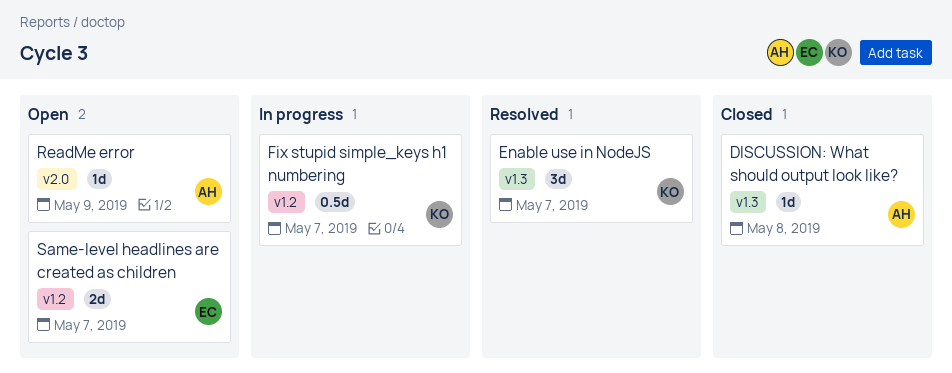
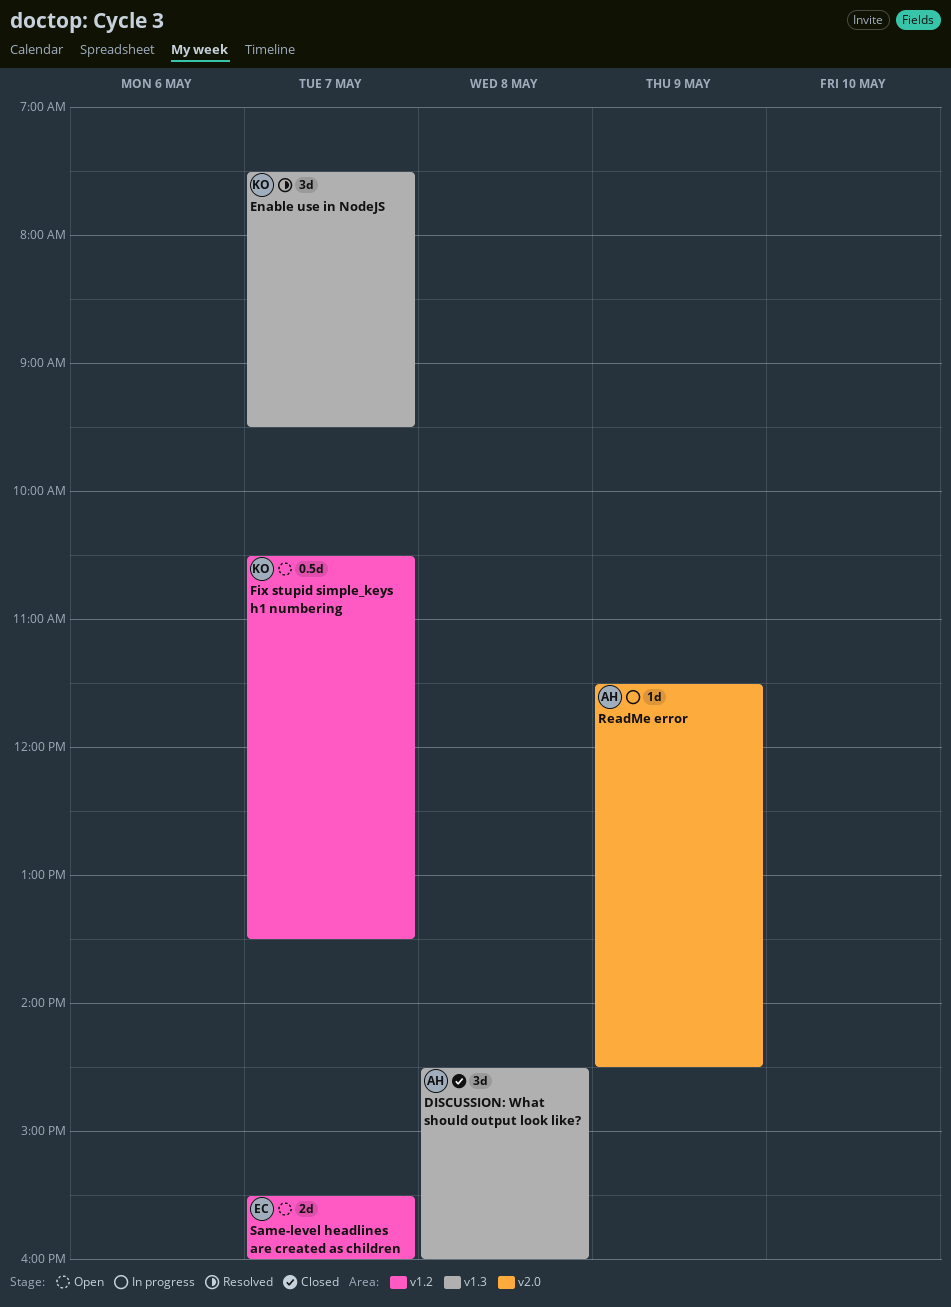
DISCUSSION: What should output look like?, estimate: 1d -> 3d
Fix stupid simple_keys h1 numbering, status: In progress -> Open
ReadMe error, status: Open -> In progress

